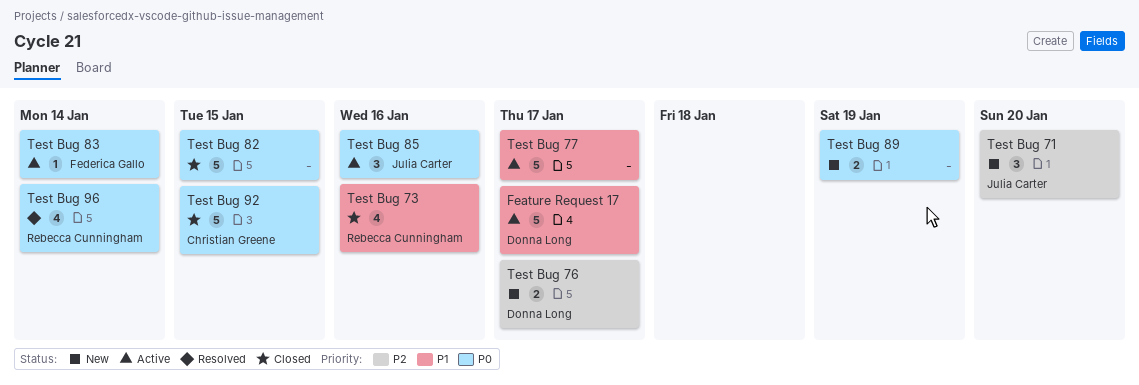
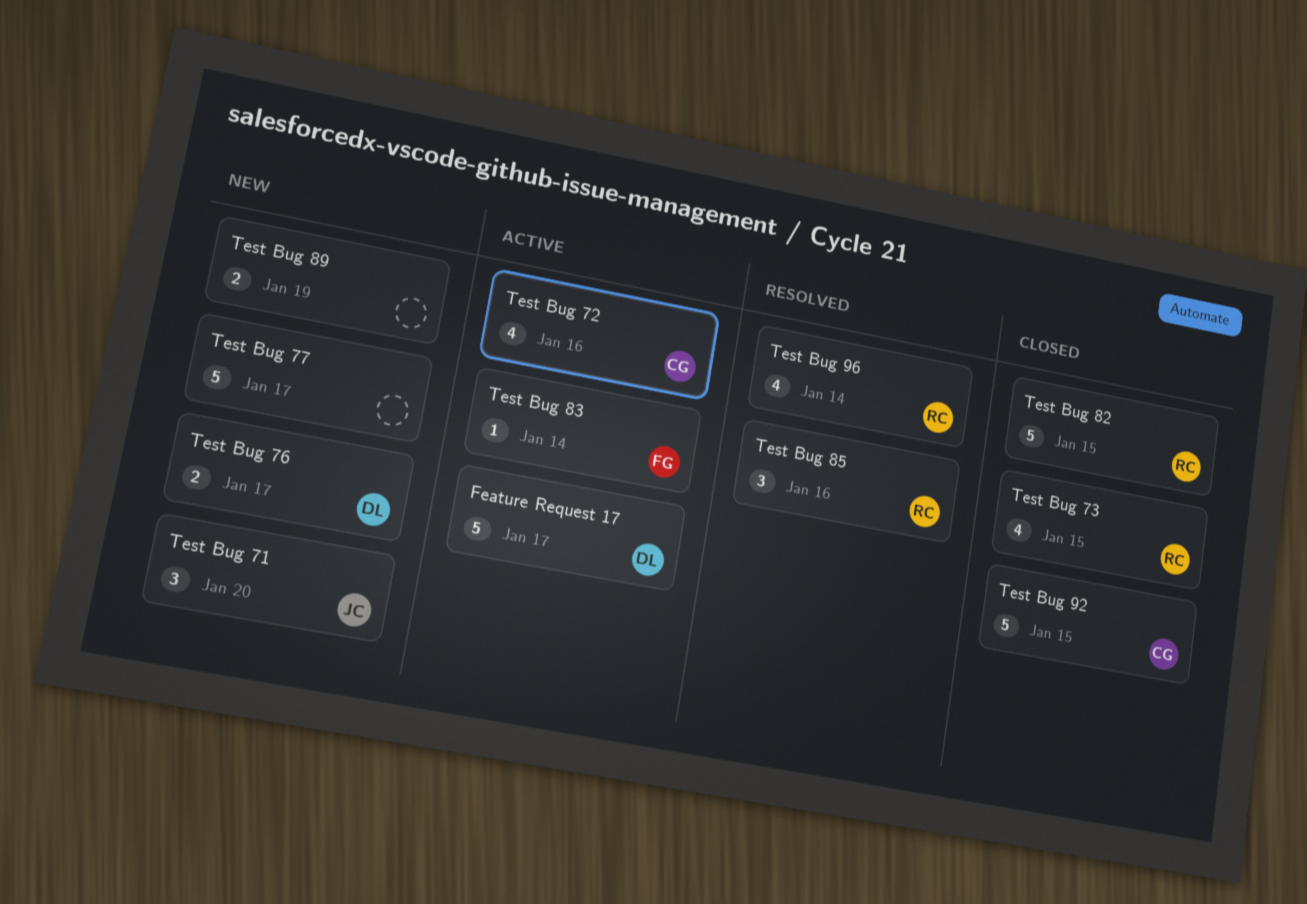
Test Bug 72: none -> present
Test Bug 73, due: Jan 16 -> Jan 15
Test Bug 77, status: Active -> New
Test Bug 82, owner: none -> Rebecca Cunningham
Test Bug 85, status: Active -> Resolved
Test Bug 85, owner: Julia Carter -> Rebecca Cunningham

